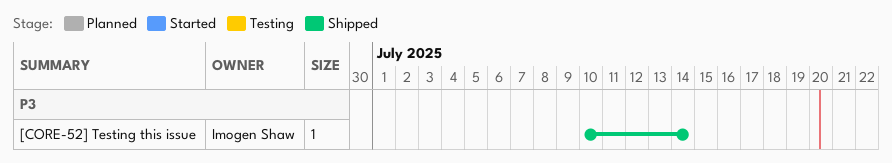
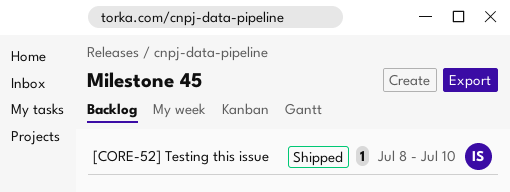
[CORE-52] Testing this issue, start: Jul 10 -> Jul 8
[CORE-52] Testing this issue, due: Jul 14 -> Jul 10

